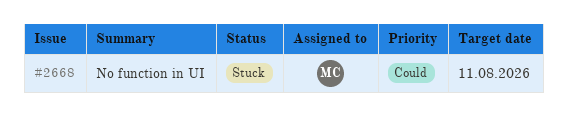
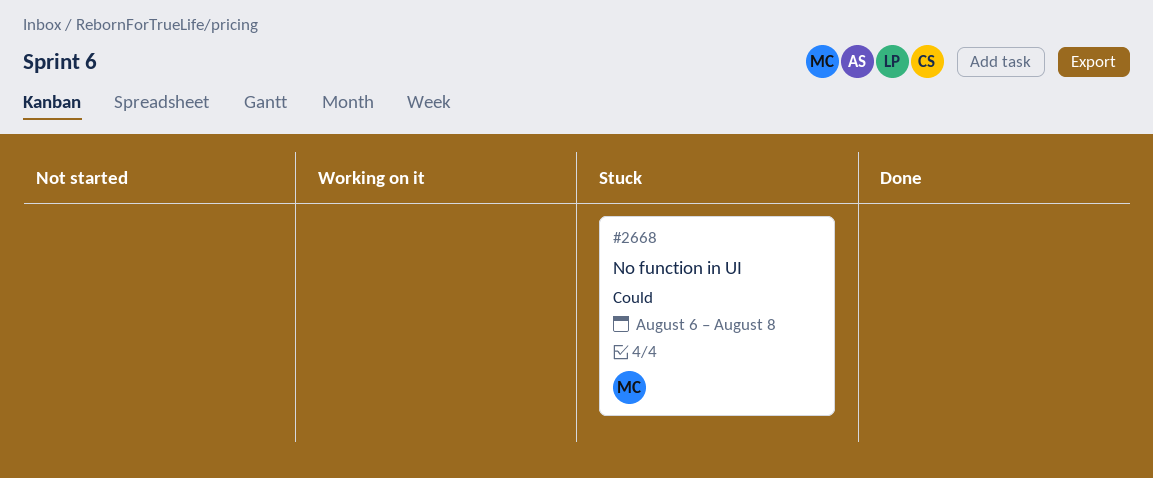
#2668, due: Aug 11 -> Aug 8

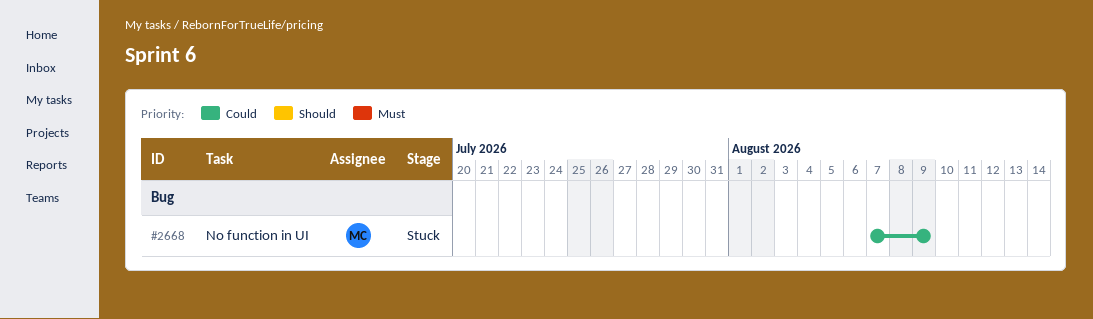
#2668, start: Aug 6 -> Aug 7
#2668, due: Aug 8 -> Aug 9

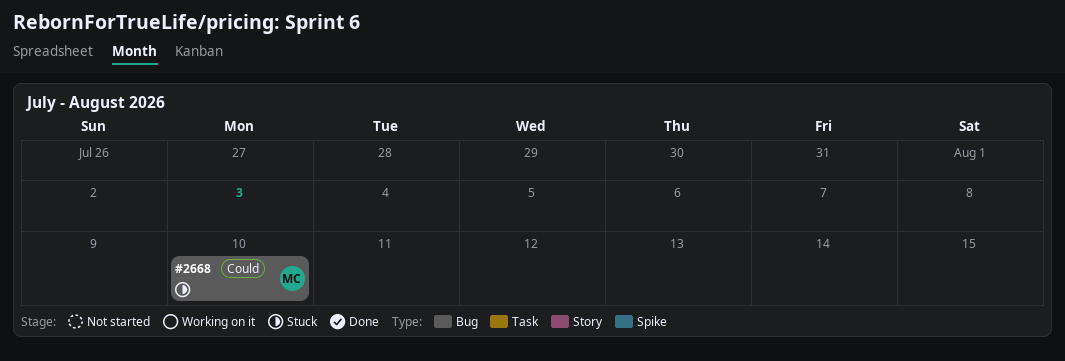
#2668, due: Aug 9 -> Aug 10

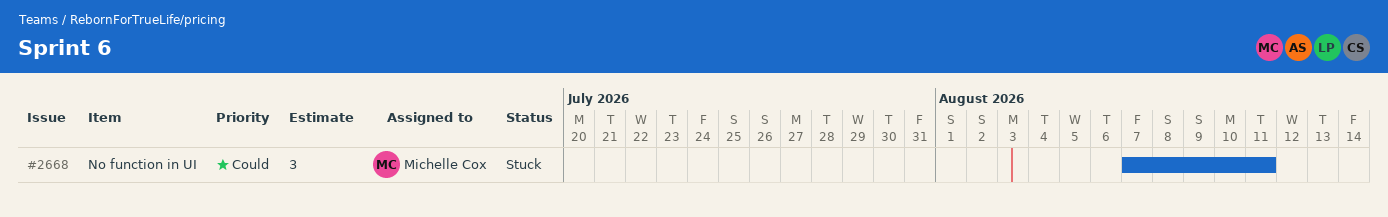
#2668, due: Aug 10 -> Aug 11

